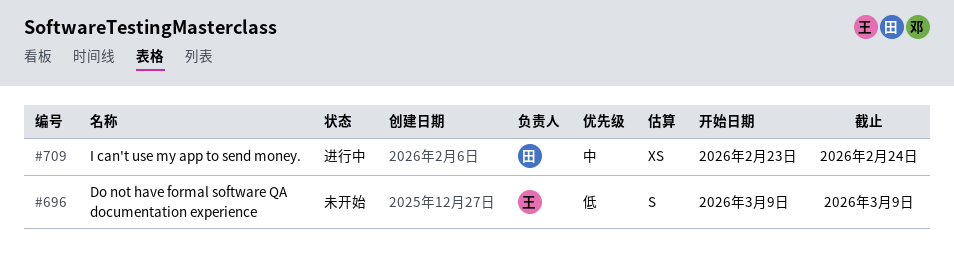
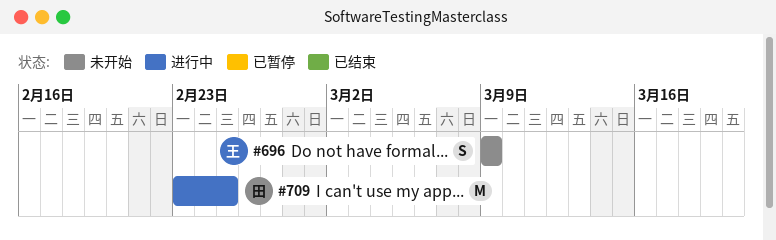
#709, estimate: XS -> M
#709, due: Feb 24 -> Feb 25

